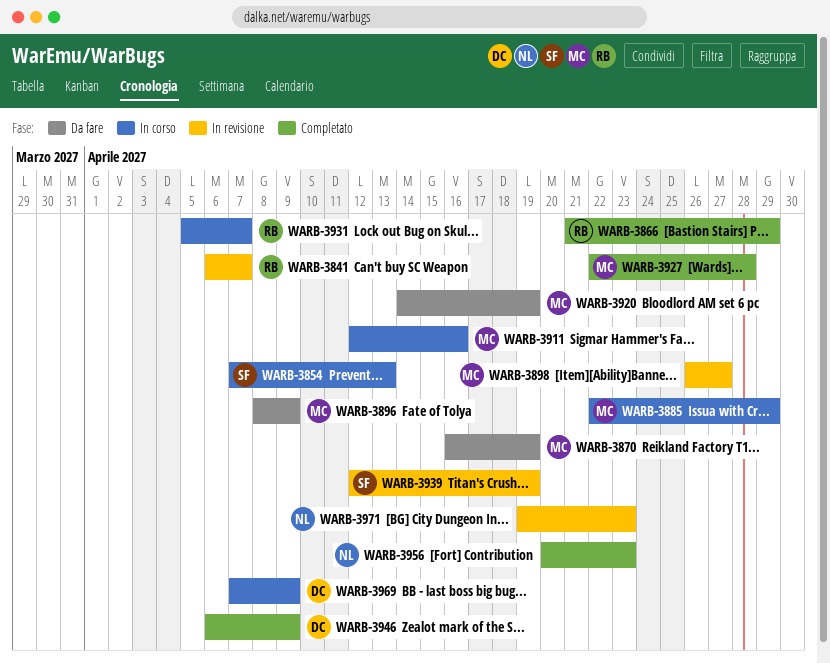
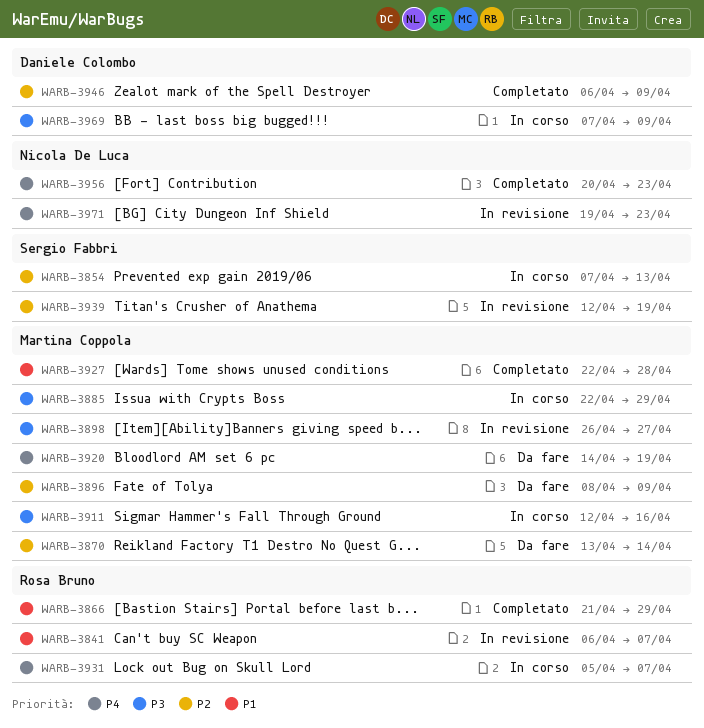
WARB-3870, start: Apr 16 -> Apr 13
WARB-3870, due: Apr 19 -> Apr 14

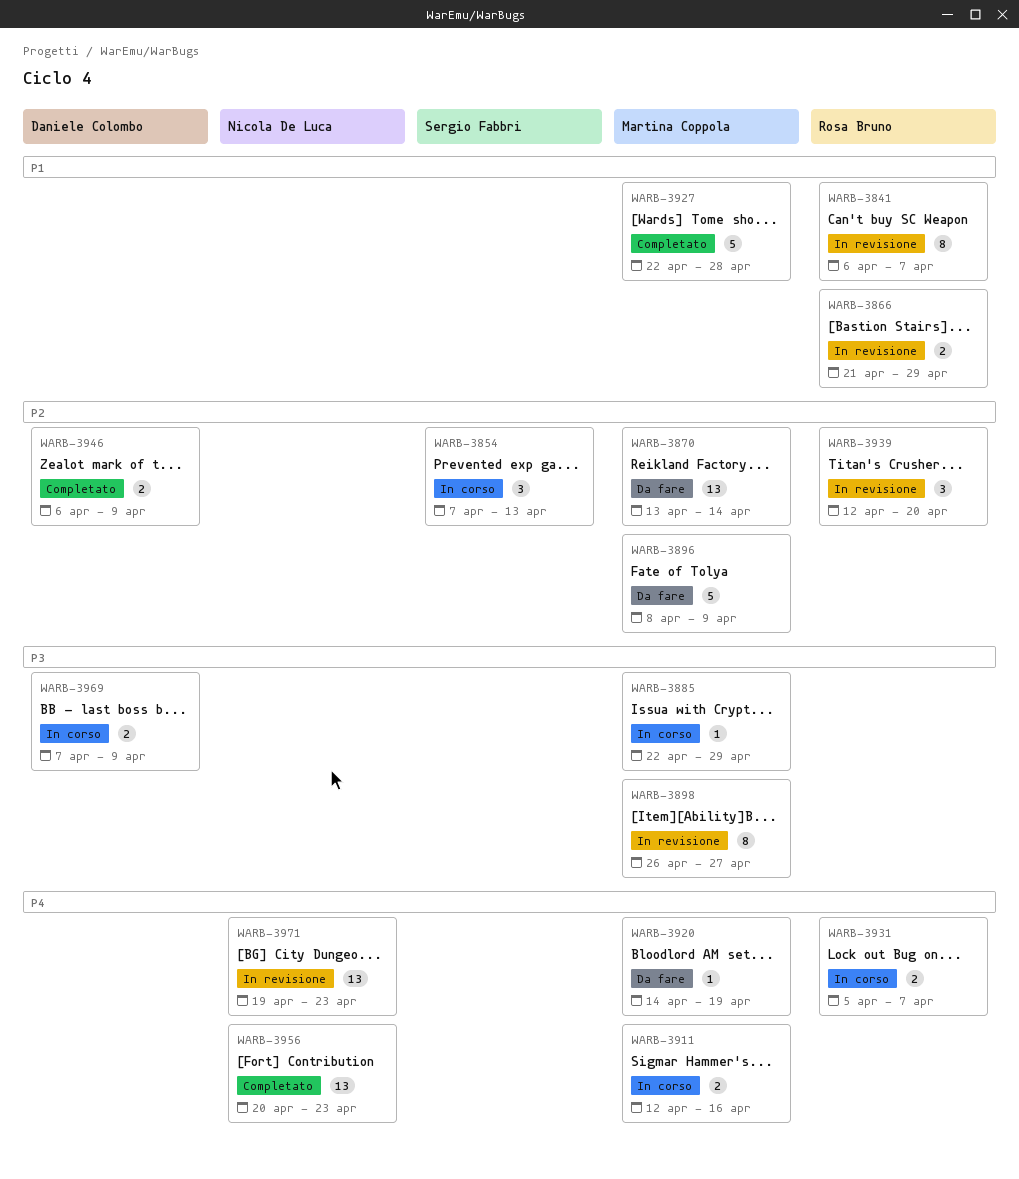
WARB-3866, status: Completato -> In revisione
WARB-3911, priority: P3 -> P4
WARB-3939, owner: Sergio Fabbri -> Rosa Bruno
WARB-3939, due: Apr 19 -> Apr 20

